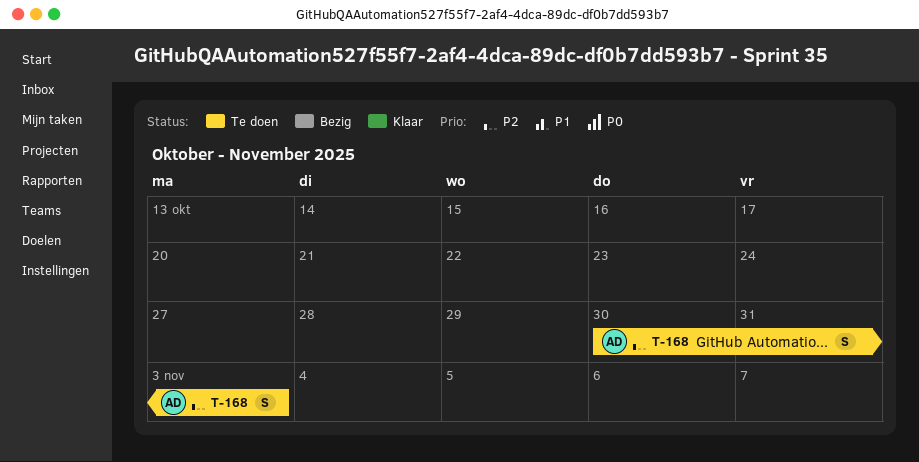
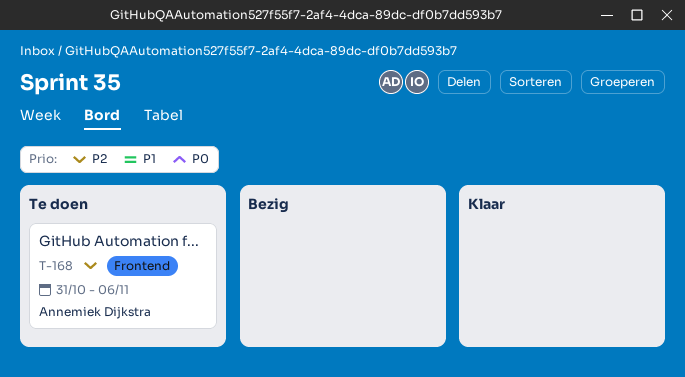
T-168, start: Oct 30 -> Oct 31
T-168, due: Nov 3 -> Nov 6

